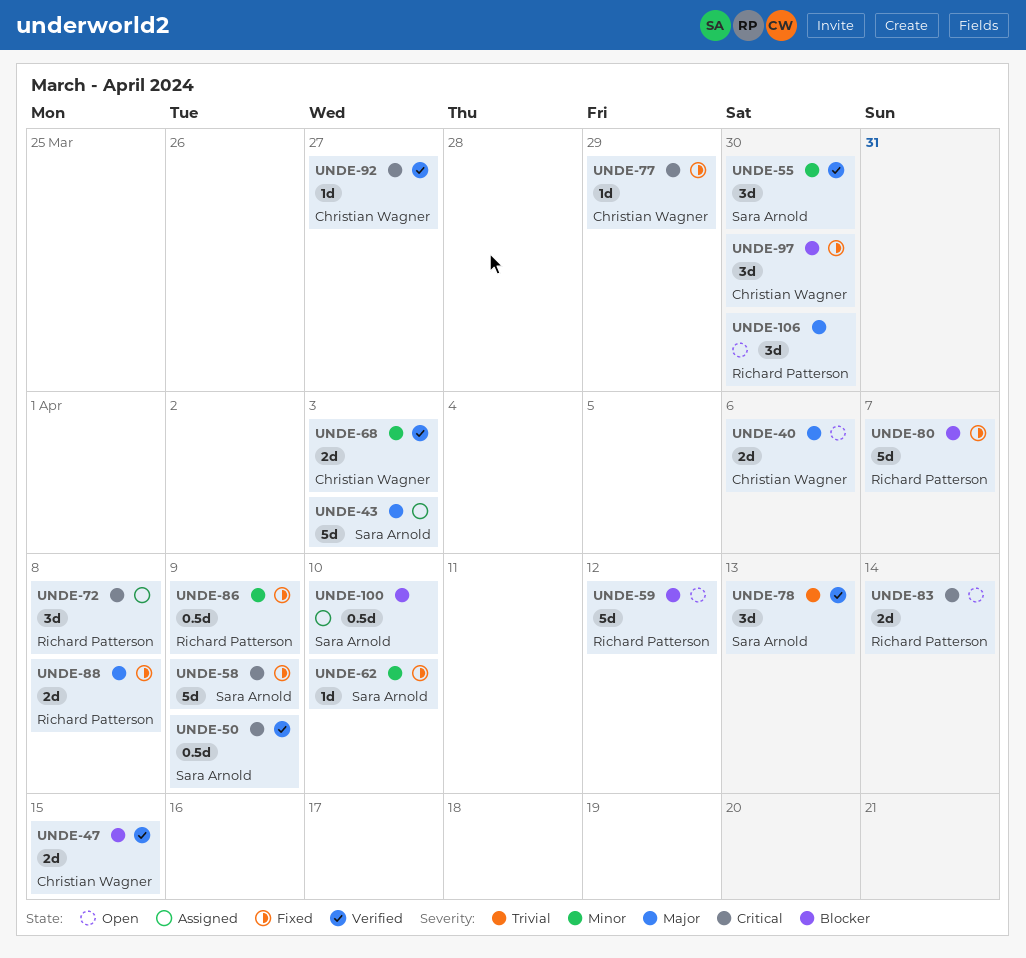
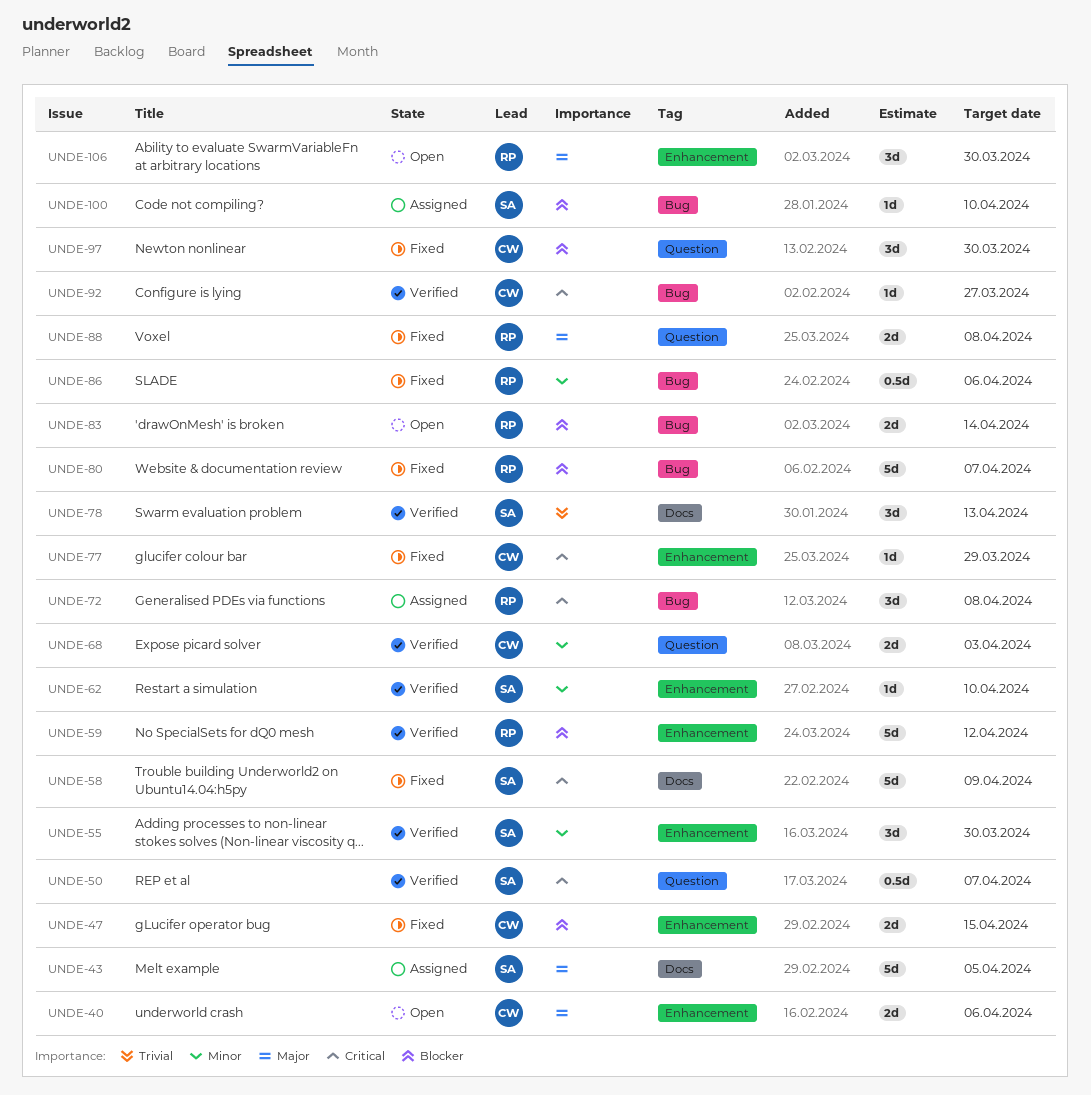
UNDE-43, due: Apr 3 -> Apr 5
UNDE-47, status: Verified -> Fixed
UNDE-50, due: Apr 9 -> Apr 7
UNDE-59, status: Open -> Verified
UNDE-62, status: Fixed -> Verified
UNDE-83, priority: Critical -> Blocker
UNDE-86, due: Apr 9 -> Apr 6
UNDE-100, estimate: 0.5d -> 1d

